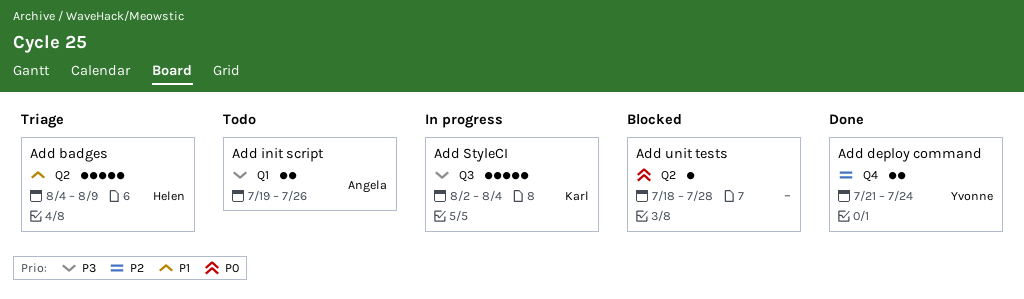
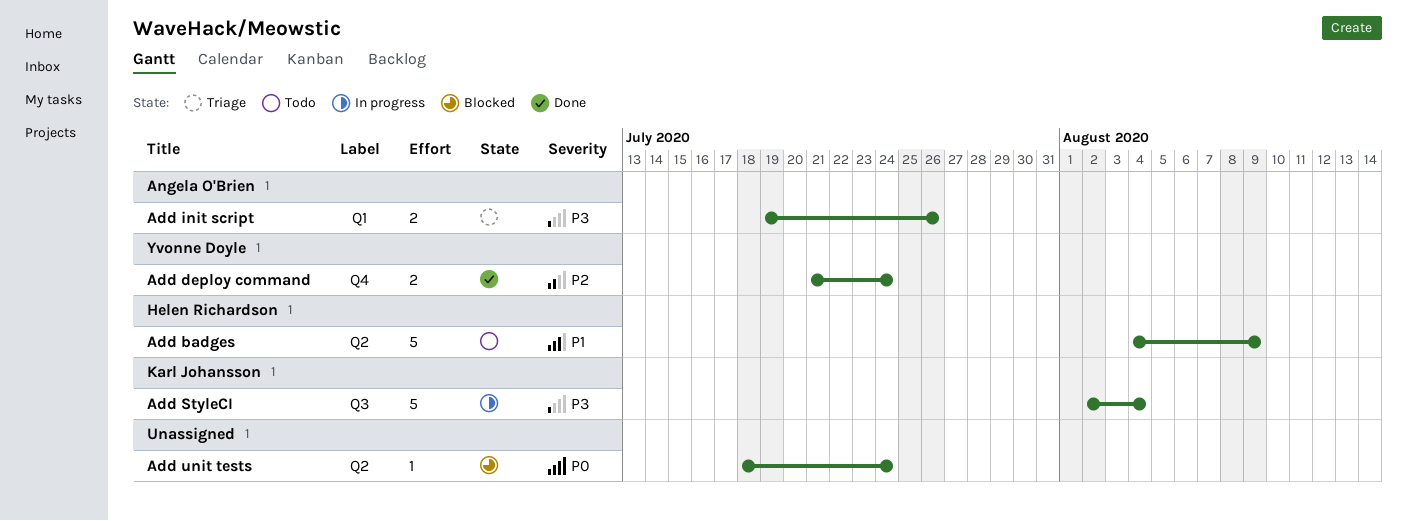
Add badges, status: Triage -> Todo
Add init script, status: Todo -> Triage
Add unit tests, due: Jul 28 -> Jul 24

